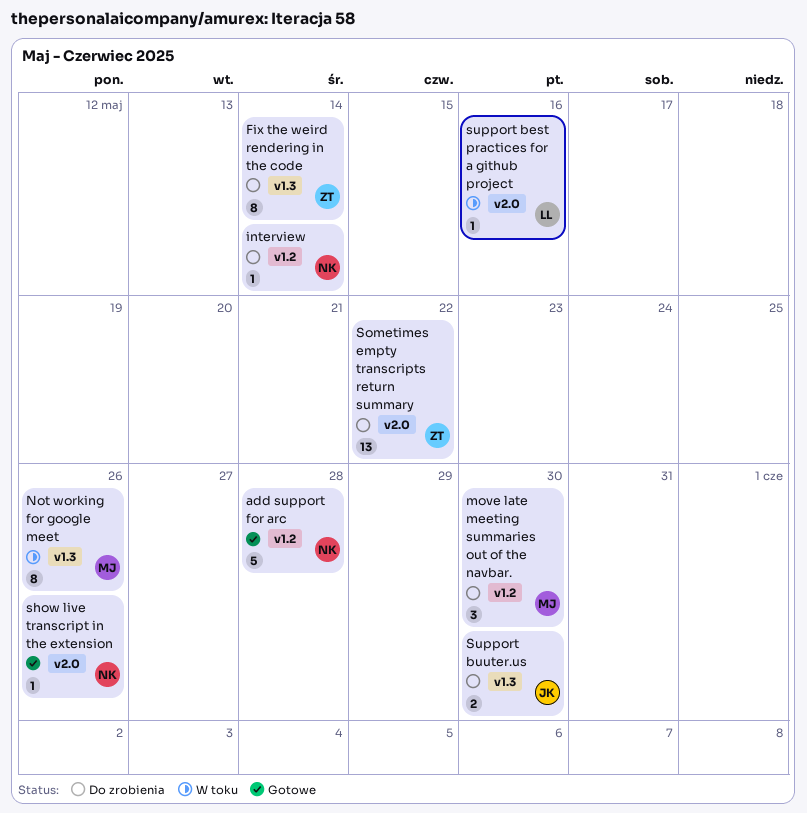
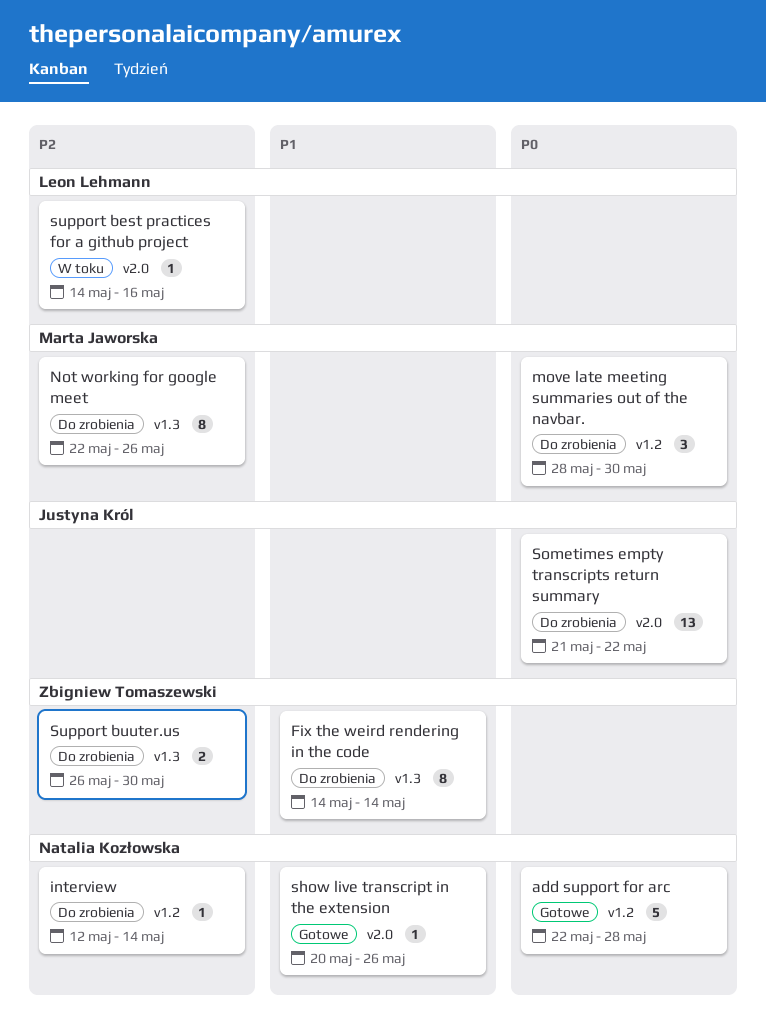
Not working for google meet, status: W toku -> Do zrobienia
Sometimes empty transcripts return summary, owner: Zbigniew Tomaszewski -> Justyna Król
Support buuter.us, owner: Justyna Król -> Zbigniew Tomaszewski

